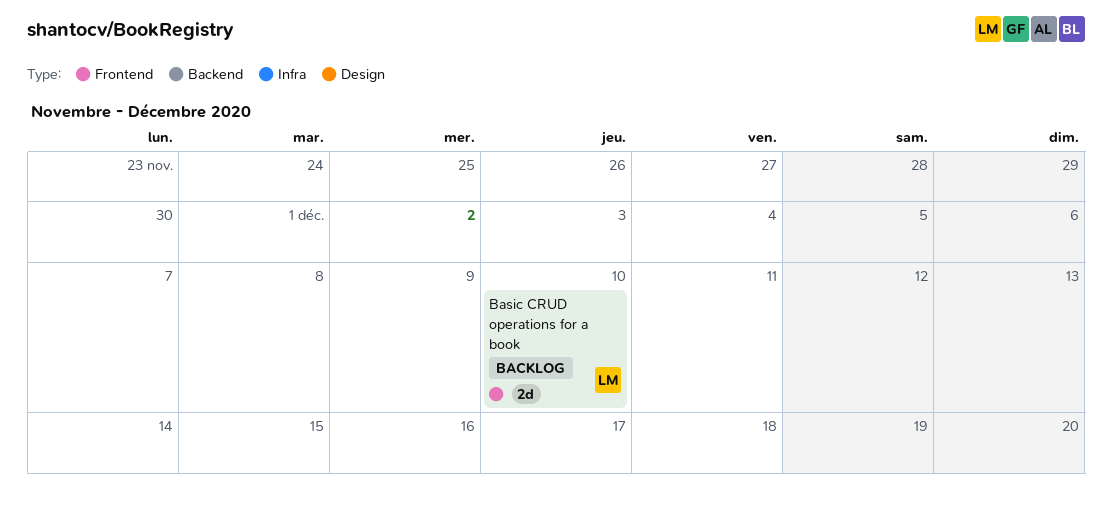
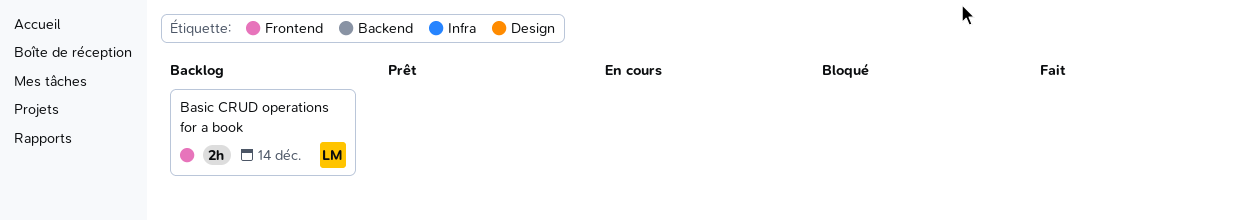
Basic CRUD operations for a book, estimate: 2d -> 2h
Basic CRUD operations for a book, due: Dec 10 -> Dec 14

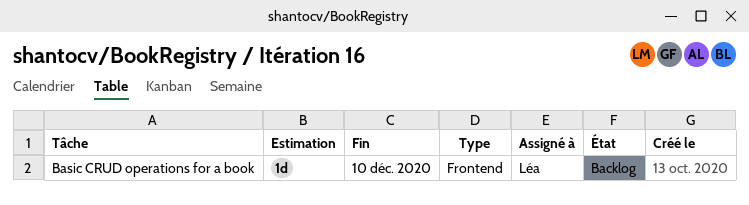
Basic CRUD operations for a book, estimate: 2h -> 1d
Basic CRUD operations for a book, due: Dec 14 -> Dec 10

